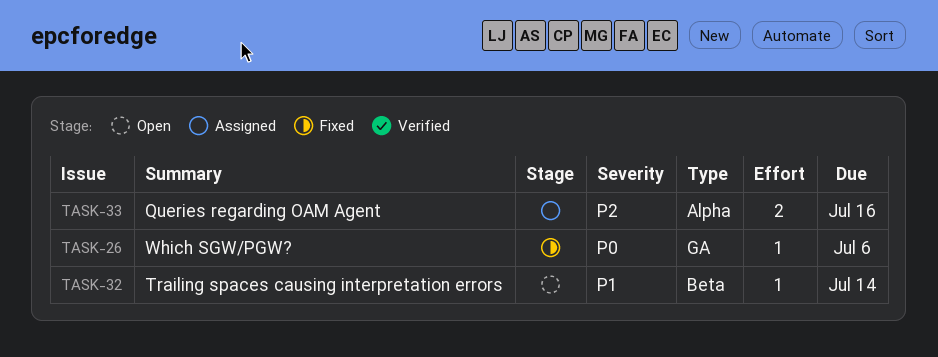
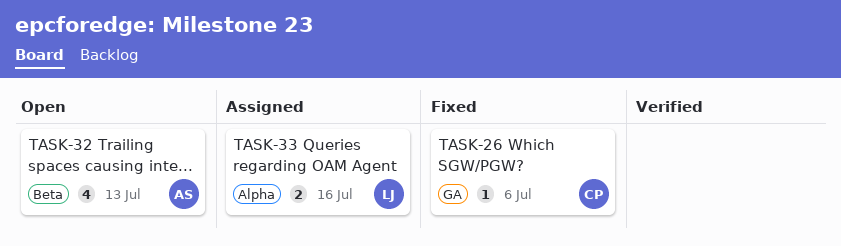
TASK-32, estimate: 1 -> 4
TASK-32, due: Jul 14 -> Jul 13

